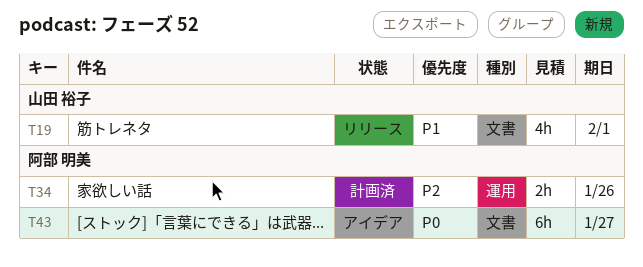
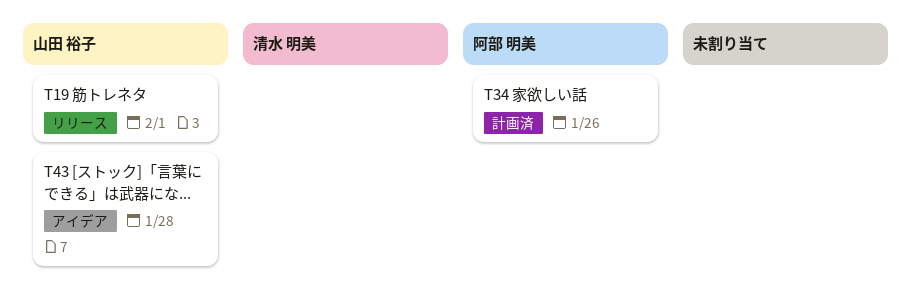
T43, owner: 阿部 明美 -> 山田 裕子
T43, due: Jan 27 -> Jan 28

